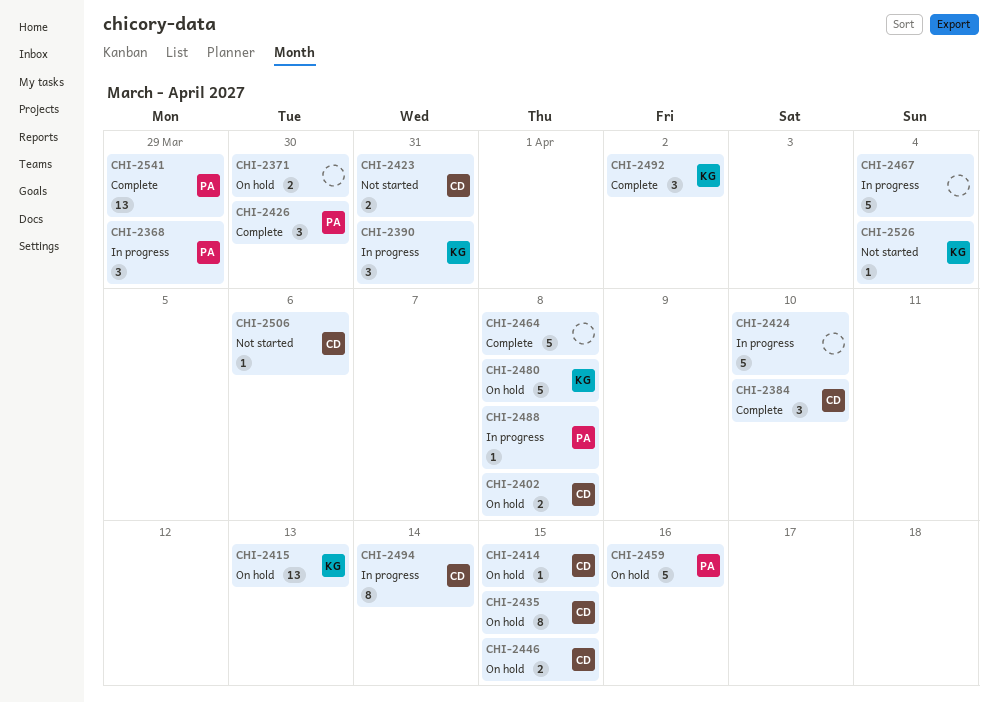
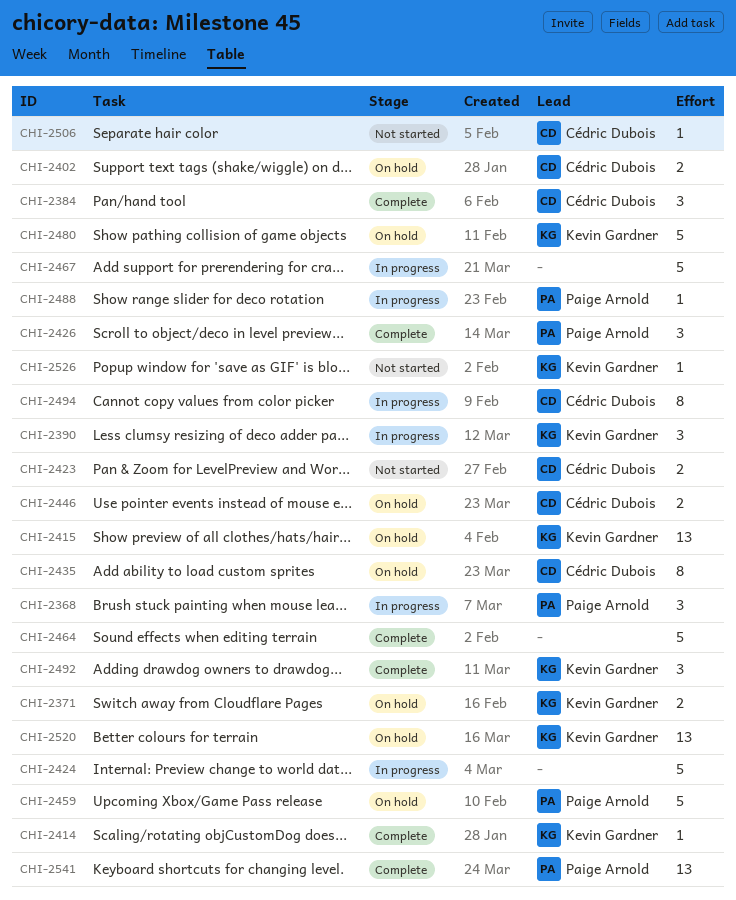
CHI-2371, owner: none -> Kevin Gardner
CHI-2414, status: On hold -> Complete
CHI-2414, owner: Cédric Dubois -> Kevin Gardner
CHI-2520: none -> present

